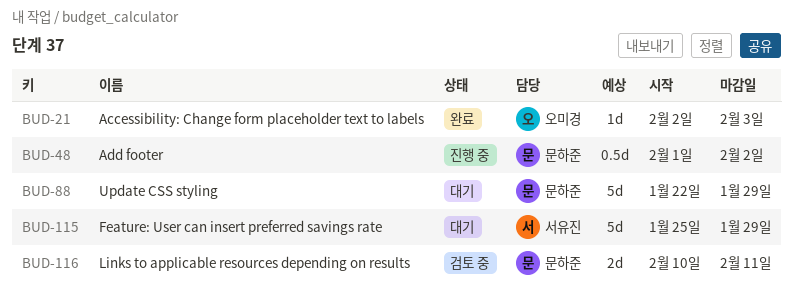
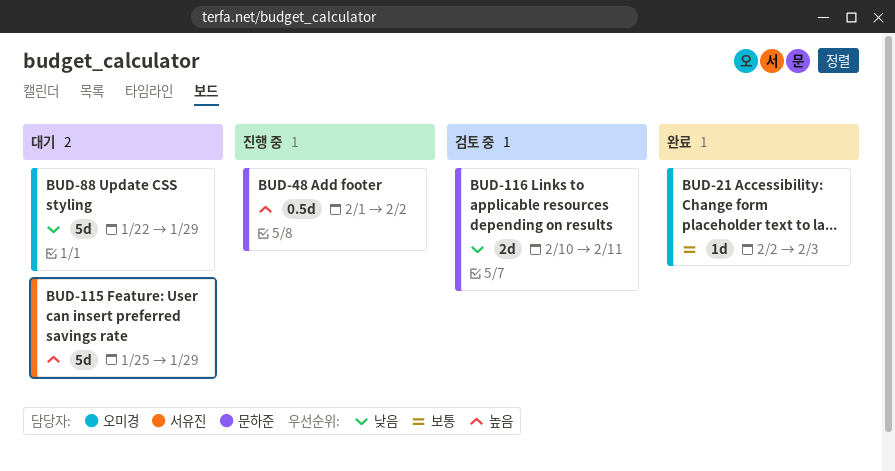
BUD-88, owner: 문하준 -> 오미경

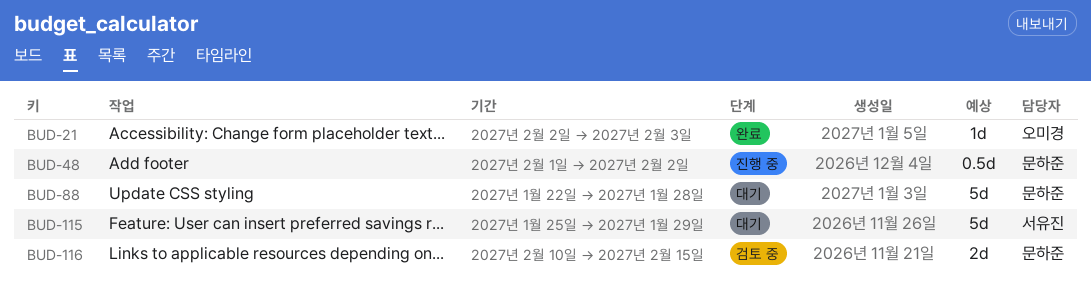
BUD-88, owner: 오미경 -> 문하준
BUD-88, due: Jan 29 -> Jan 28
BUD-116, due: Feb 11 -> Feb 15

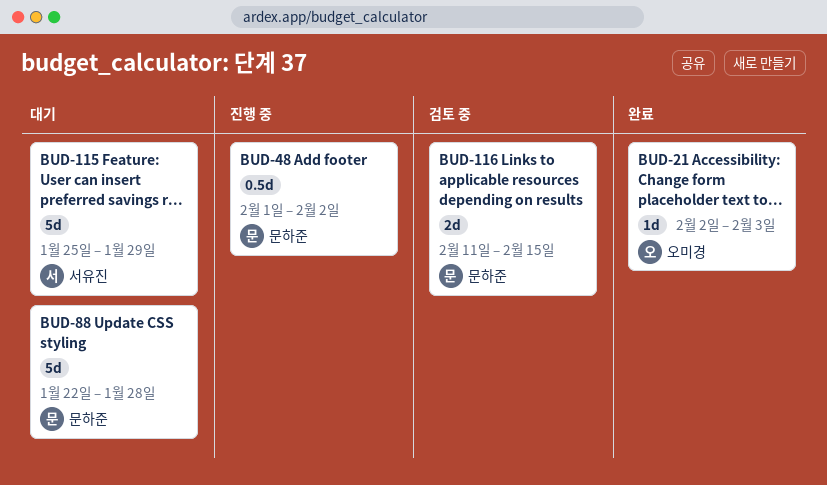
BUD-116, start: Feb 10 -> Feb 11

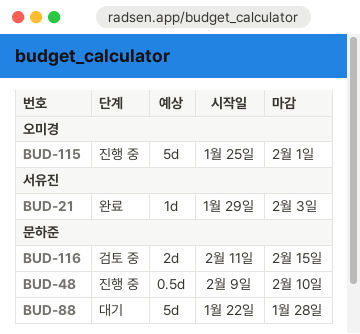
BUD-21, owner: 오미경 -> 서유진
BUD-21, start: Feb 2 -> Jan 29
BUD-48, start: Feb 1 -> Feb 9
BUD-48, due: Feb 2 -> Feb 10
BUD-115, status: 대기 -> 진행 중
BUD-115, owner: 서유진 -> 오미경
BUD-115, due: Jan 29 -> Feb 1

